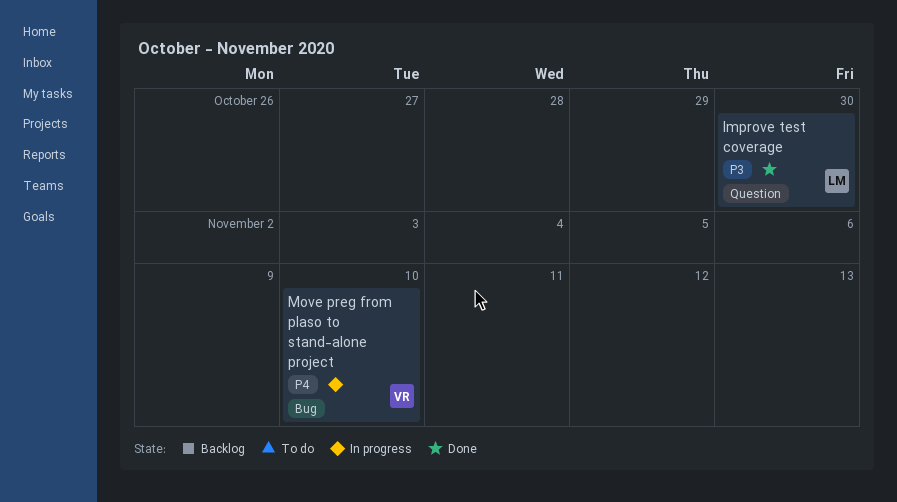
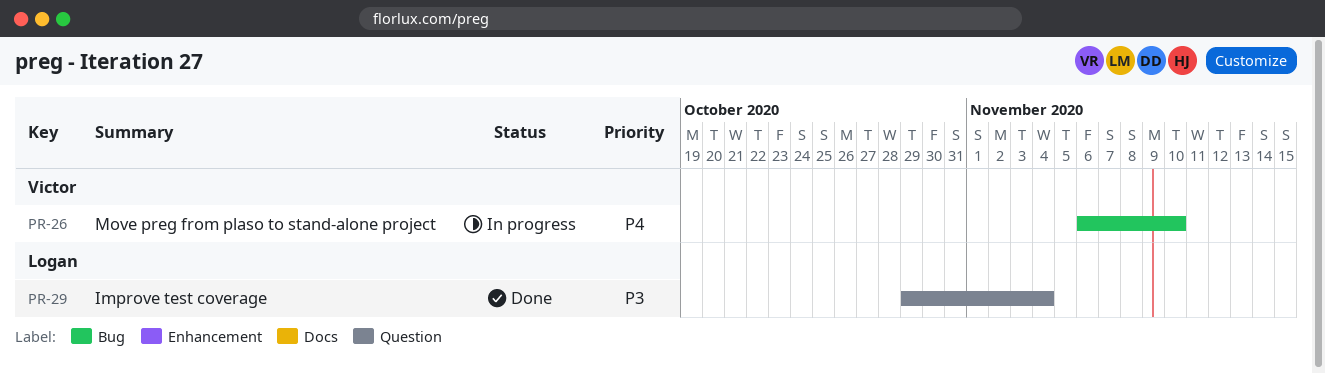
Improve test coverage, due: Oct 30 -> Nov 4

